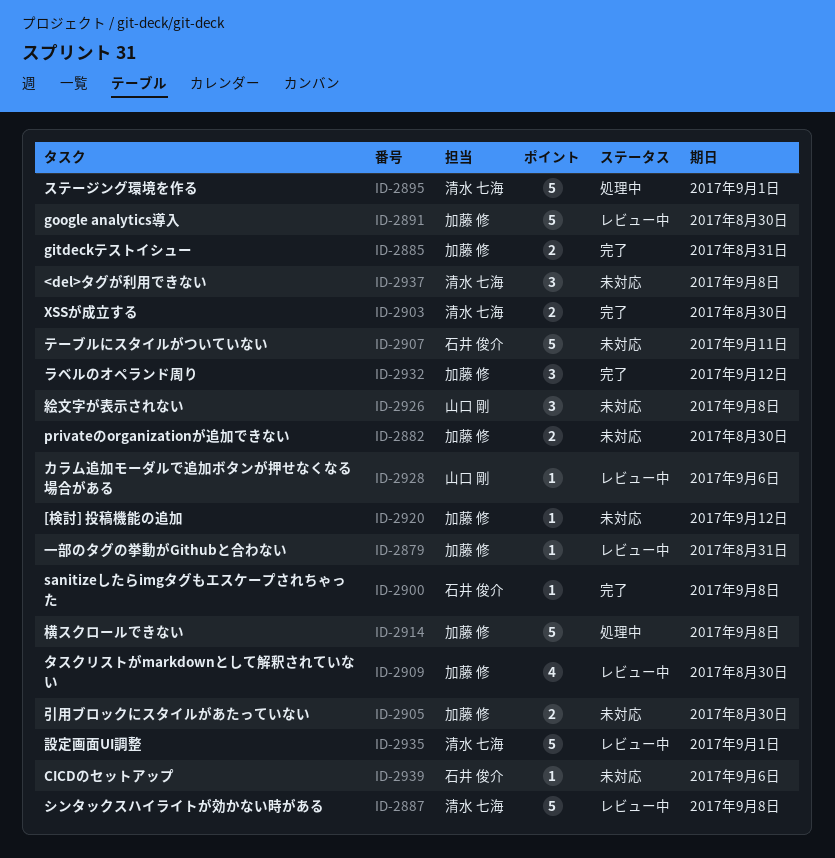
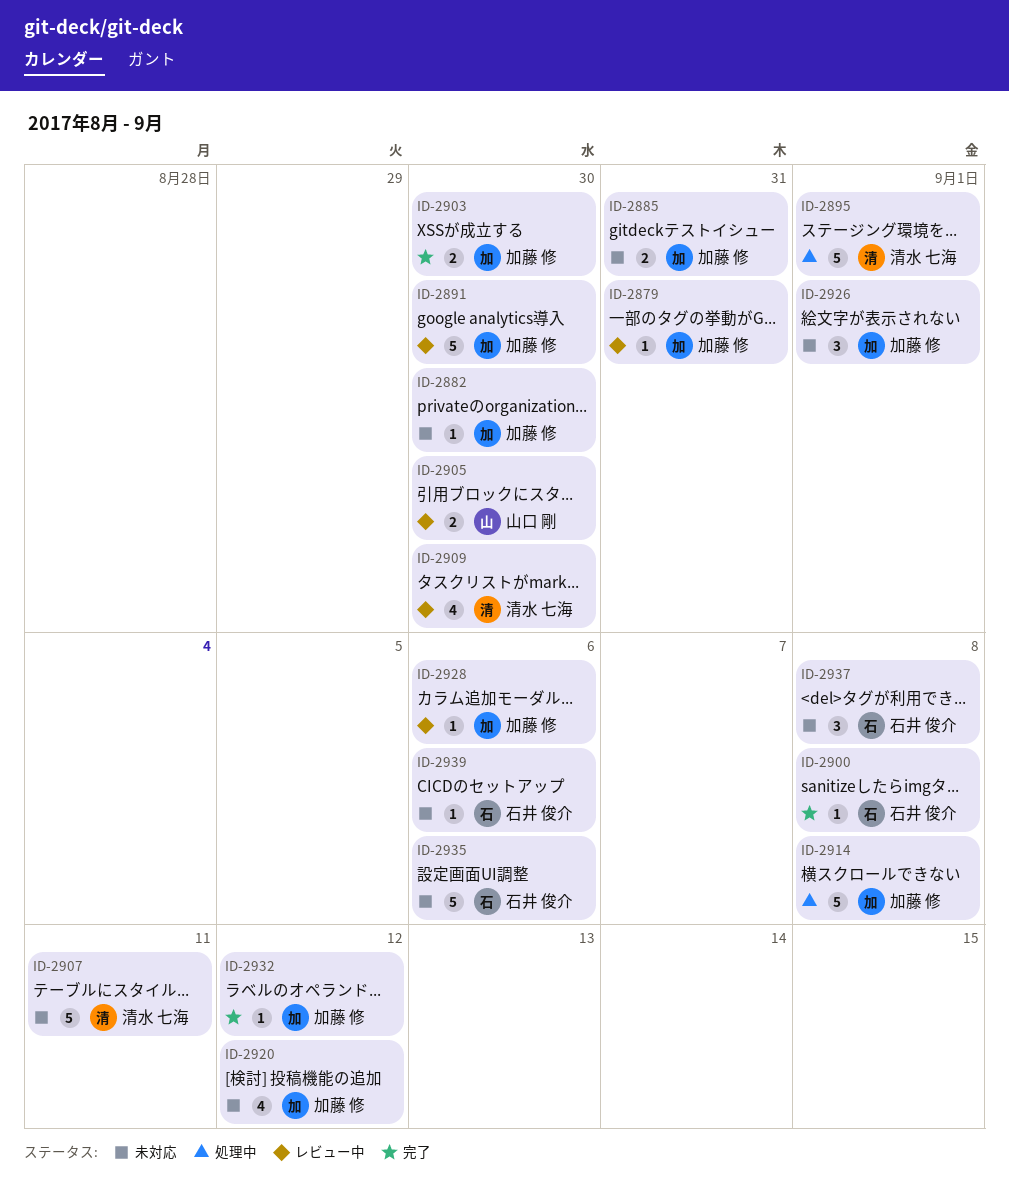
ID-2882, estimate: 2 -> 1
ID-2885, status: 完了 -> 未対応
ID-2887: present -> none
ID-2903, owner: 清水 七海 -> 加藤 修
ID-2905, status: 未対応 -> レビュー中
ID-2905, owner: 加藤 修 -> 山口 剛
ID-2907, owner: 石井 俊介 -> 清水 七海
ID-2909, owner: 加藤 修 -> 清水 七海
ID-2920, estimate: 1 -> 4
ID-2926, owner: 山口 剛 -> 加藤 修
ID-2926, due: Sep 8 -> Sep 1
ID-2928, owner: 山口 剛 -> 加藤 修
ID-2932, estimate: 3 -> 1
ID-2935, status: レビュー中 -> 未対応
ID-2935, owner: 清水 七海 -> 石井 俊介
ID-2935, due: Sep 1 -> Sep 6
ID-2937, owner: 清水 七海 -> 石井 俊介

